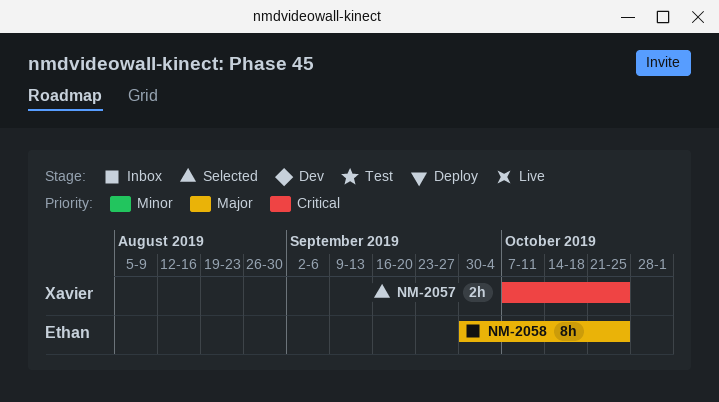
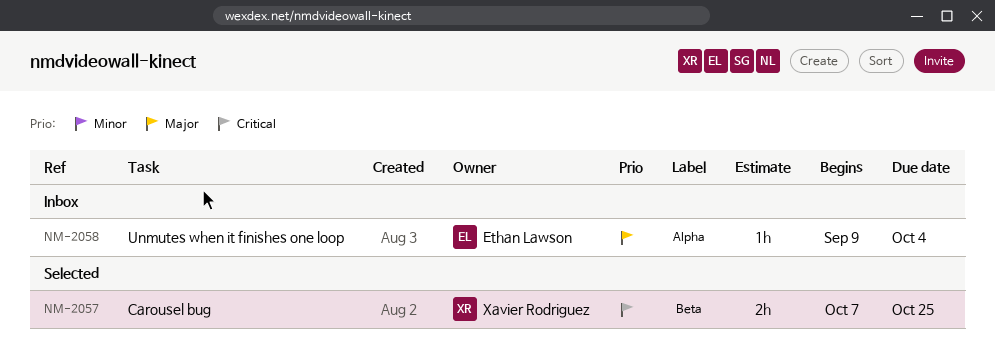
NM-2058, estimate: 8h -> 1h
NM-2058, start: Sep 30 -> Sep 9
NM-2058, due: Oct 25 -> Oct 4

